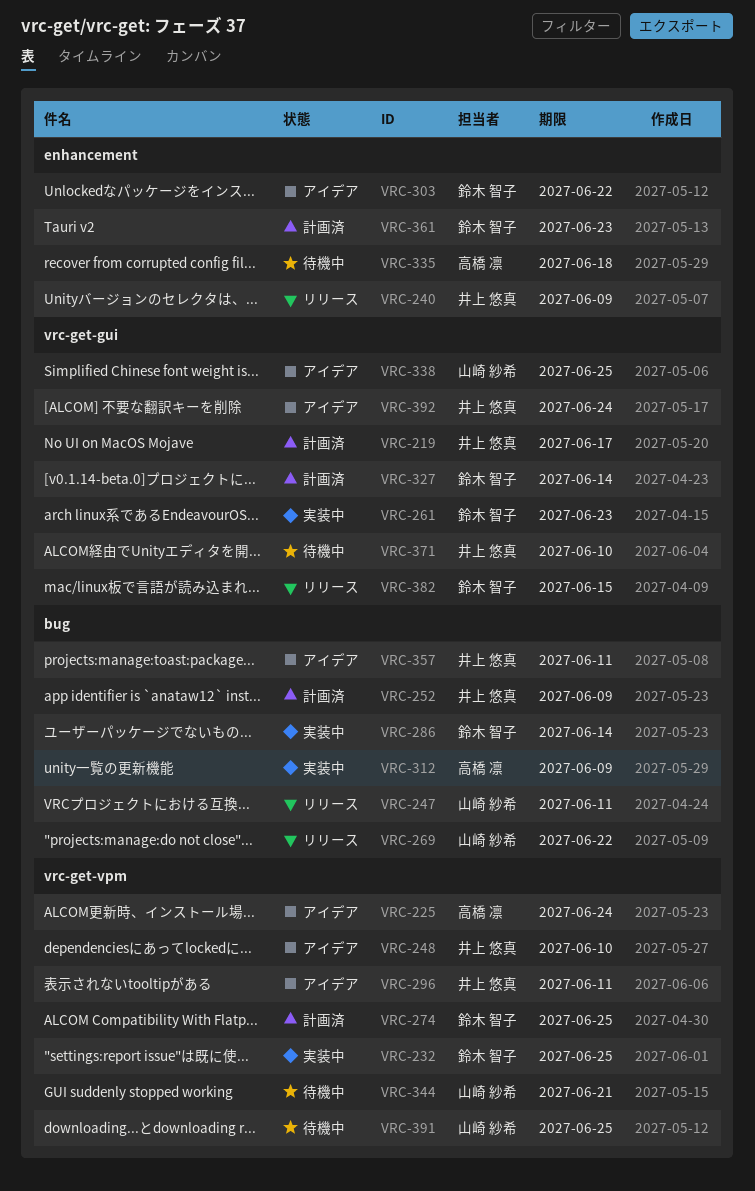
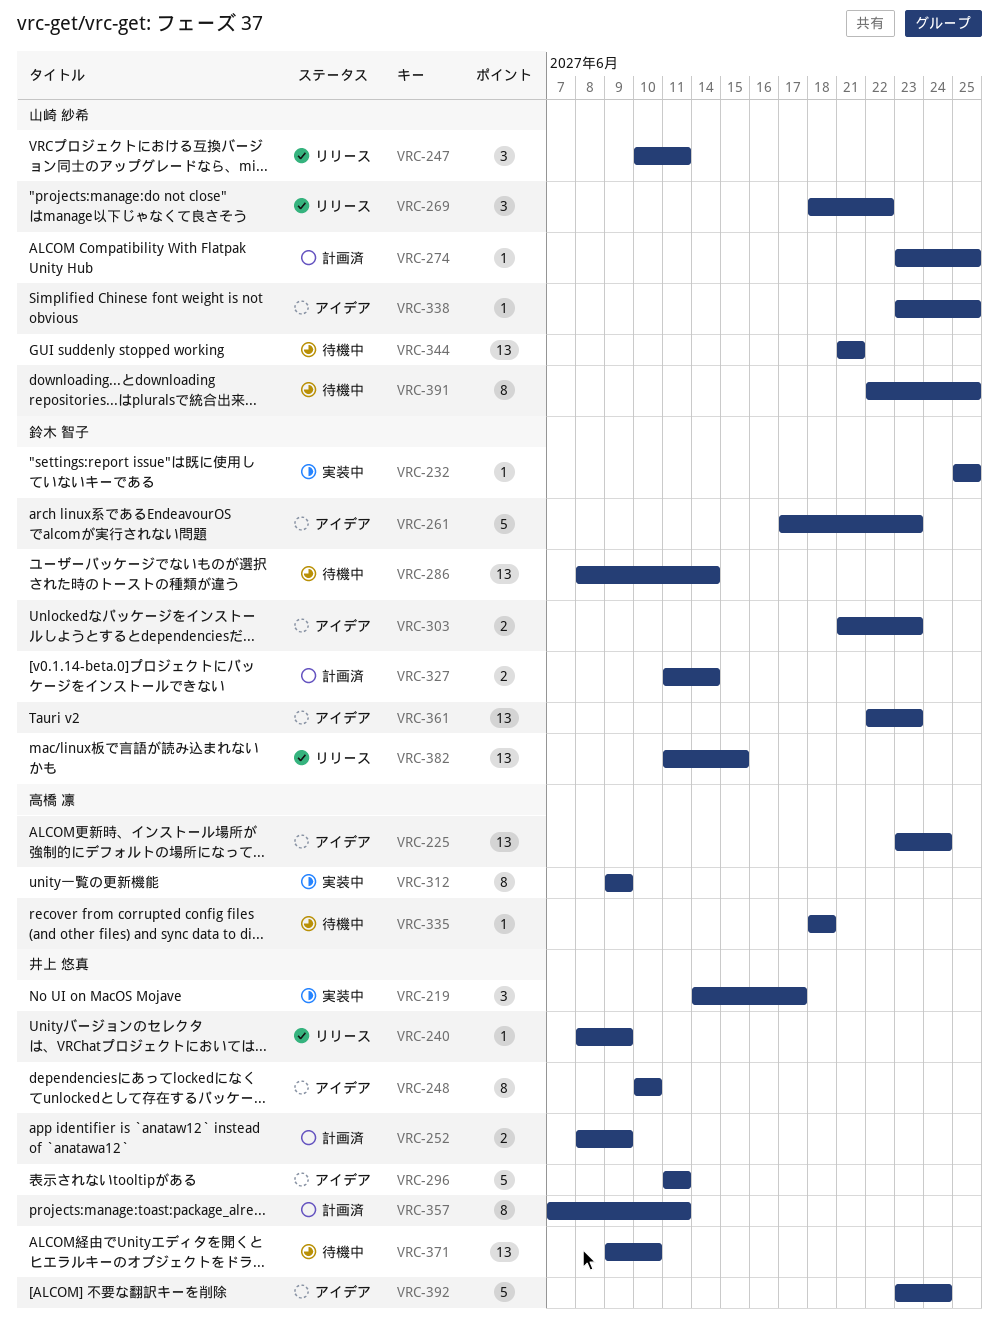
VRC-219, status: 計画済 -> 実装中
VRC-261, status: 実装中 -> アイデア
VRC-274, owner: 鈴木 智子 -> 山崎 紗希
VRC-286, status: 実装中 -> 待機中
VRC-303, due: Jun 22 -> Jun 23
VRC-357, status: アイデア -> 計画済
VRC-361, status: 計画済 -> アイデア

